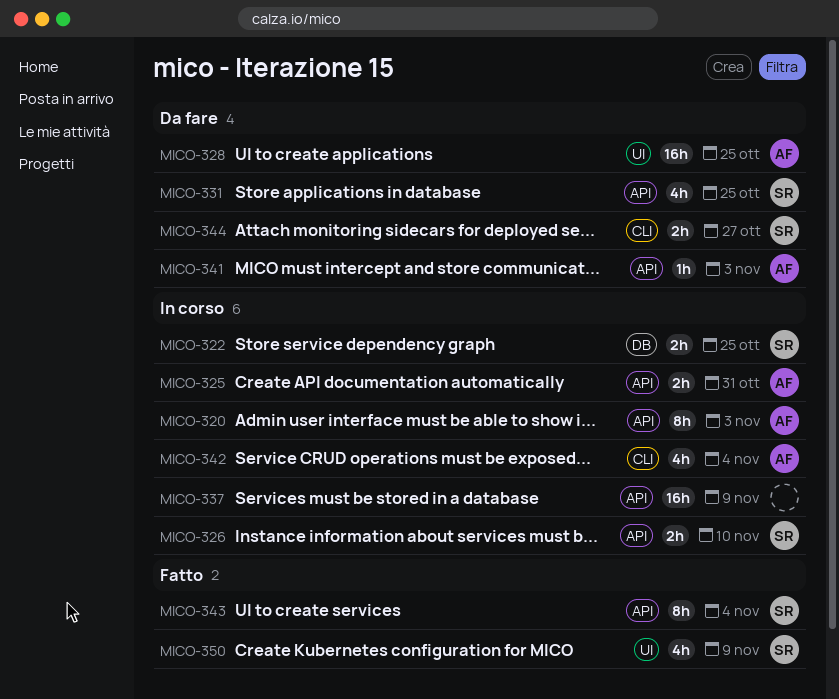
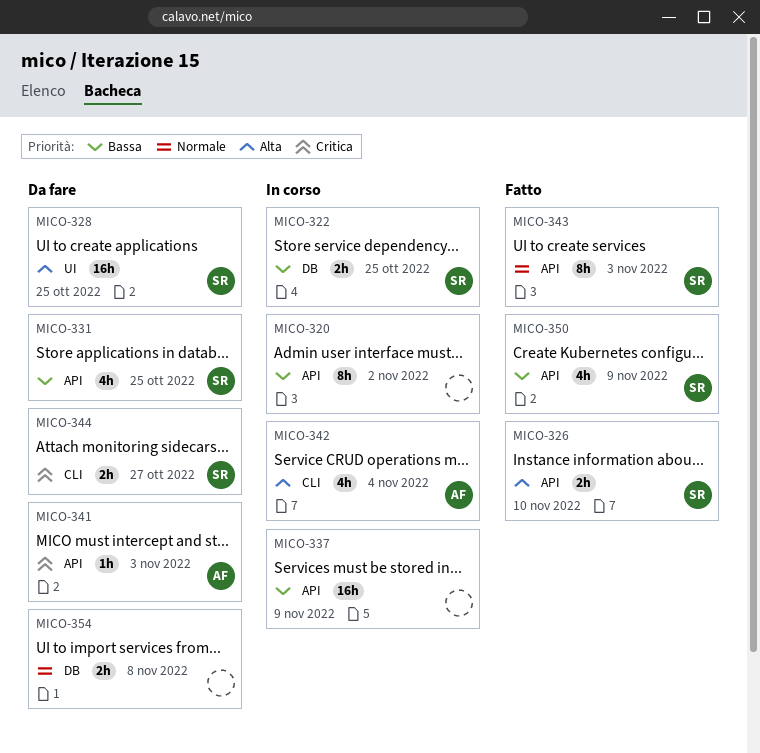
MICO-320, owner: AF -> none
MICO-320, due: Nov 3 -> Nov 2
MICO-325: present -> none
MICO-326, status: In corso -> Fatto
MICO-328, owner: AF -> SR
MICO-343, due: Nov 4 -> Nov 3
MICO-350, label: UI -> API
MICO-354: none -> present

